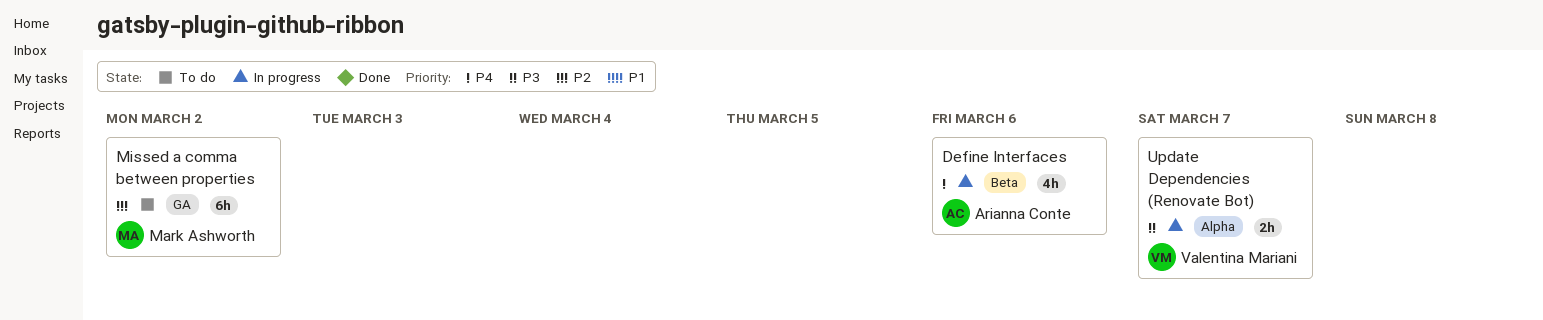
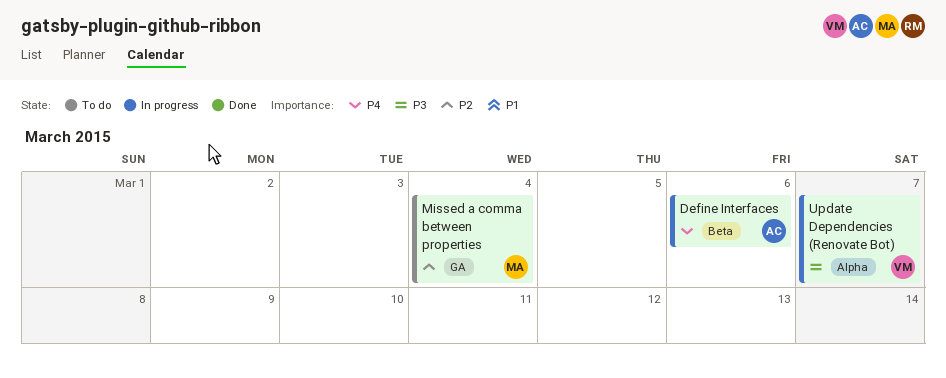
Missed a comma between properties, due: Mar 2 -> Mar 4

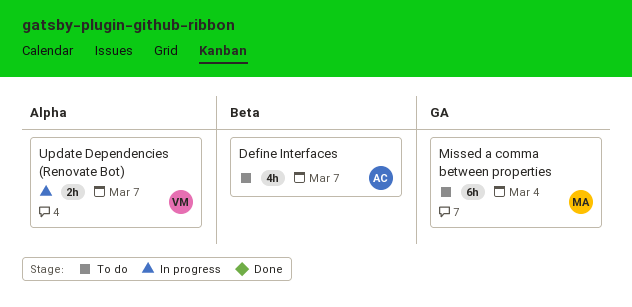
Define Interfaces, status: In progress -> To do
Define Interfaces, due: Mar 6 -> Mar 7

